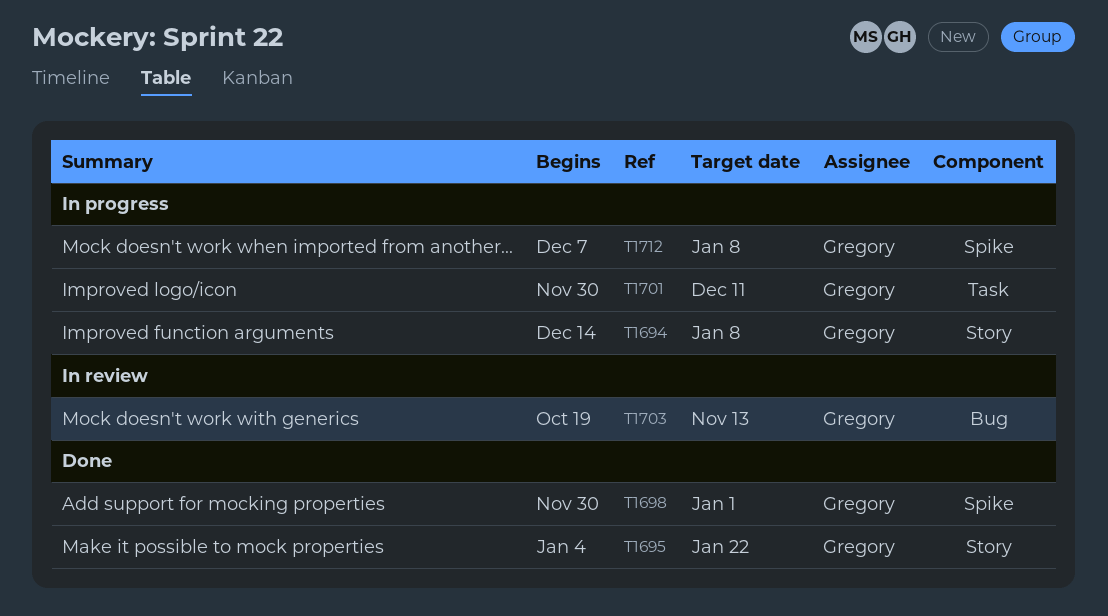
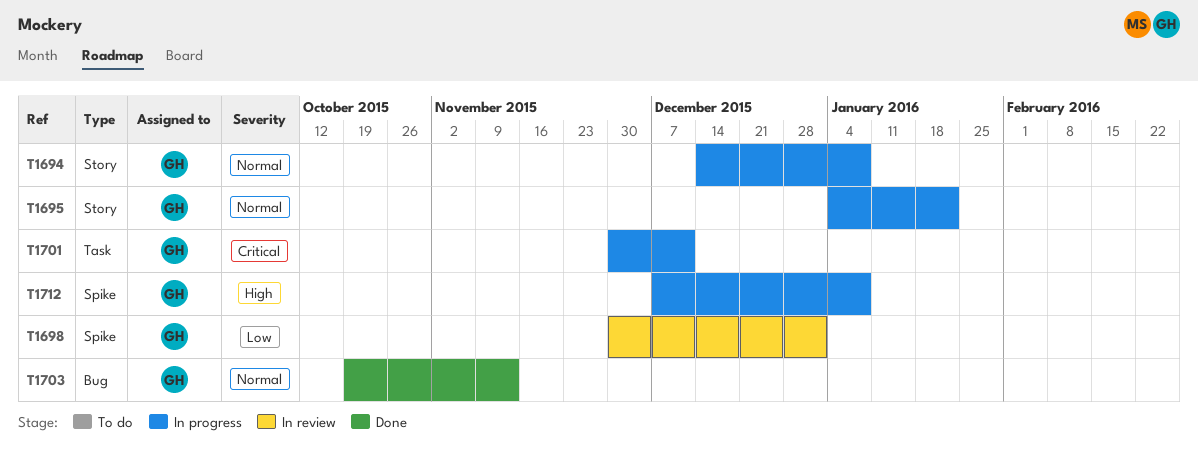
T1695, status: Done -> In progress
T1698, status: Done -> In review
T1703, status: In review -> Done

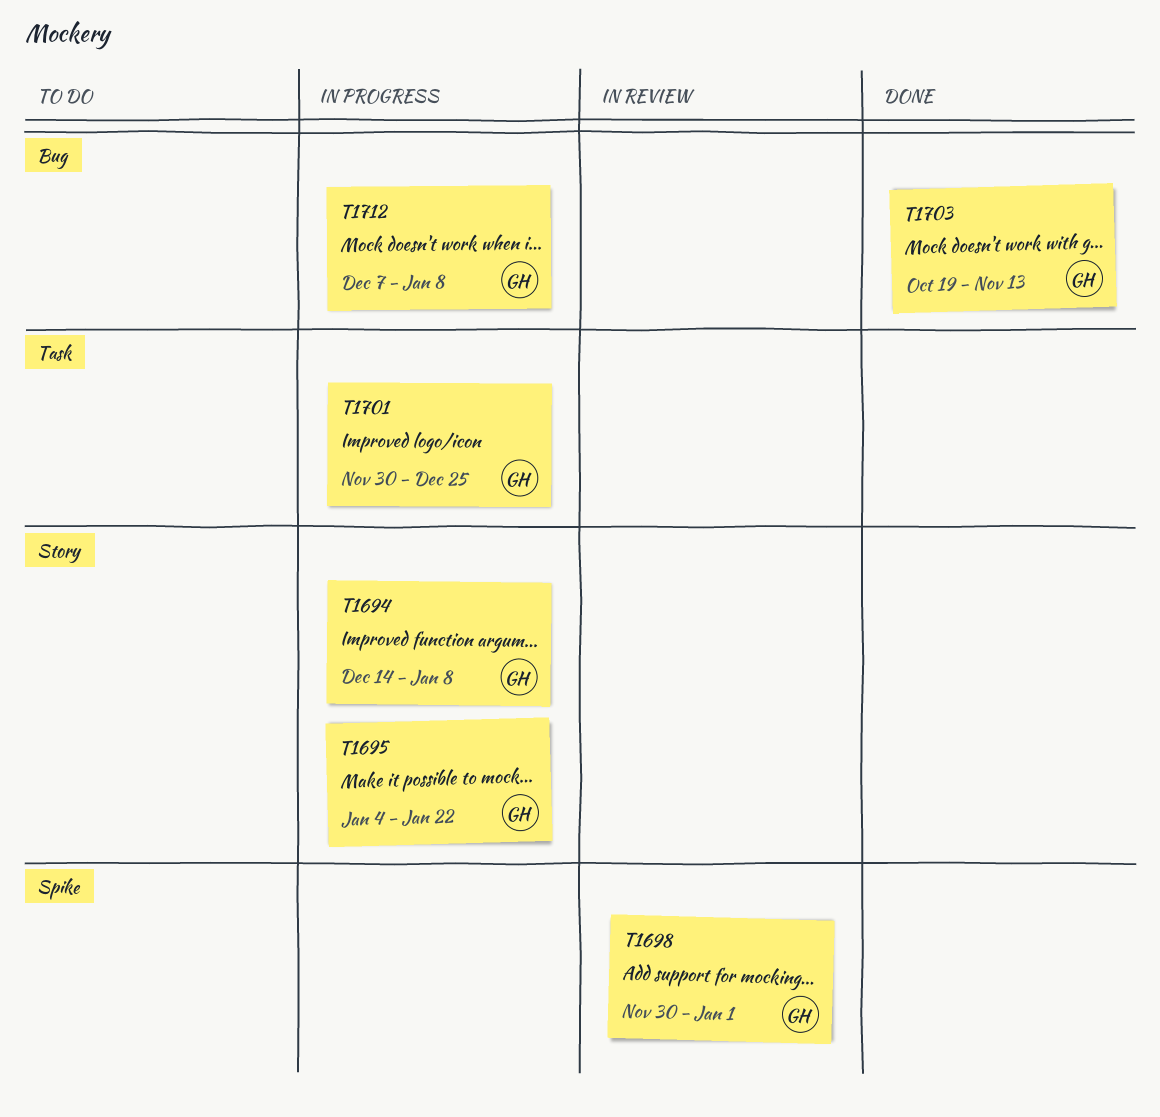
T1701, due: Dec 11 -> Dec 25
T1712, label: Spike -> Bug

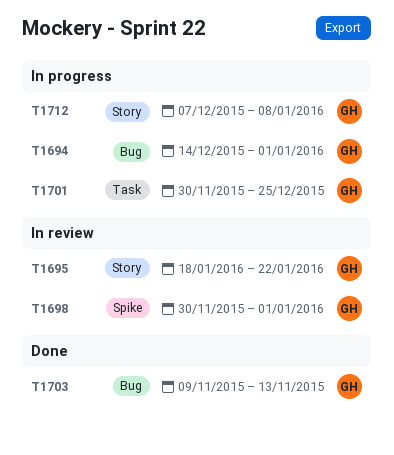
T1694, label: Story -> Bug
T1694, due: Jan 8 -> Jan 1
T1695, status: In progress -> In review
T1695, start: Jan 4 -> Jan 18
T1703, start: Oct 19 -> Nov 9
T1712, label: Bug -> Story

